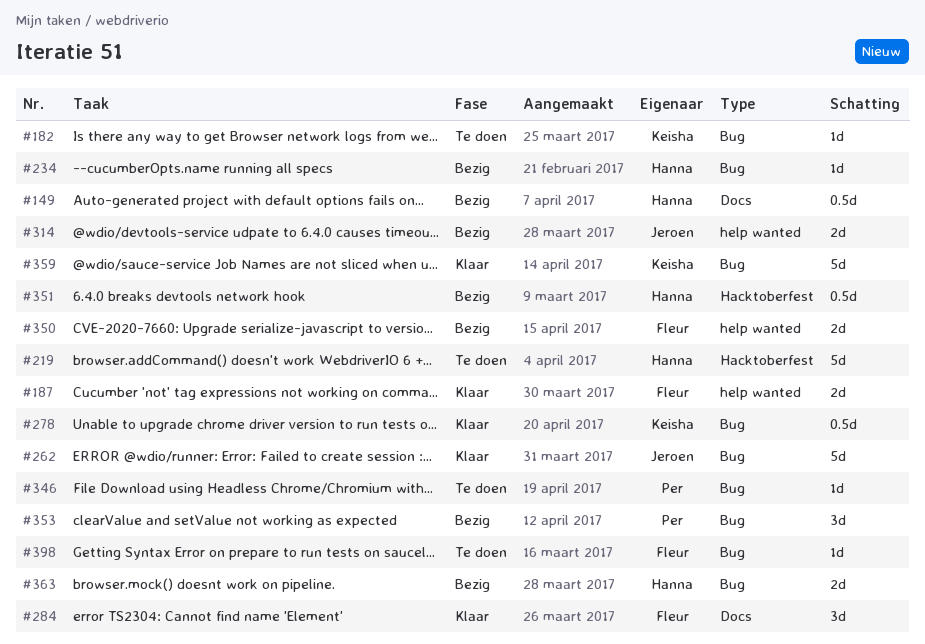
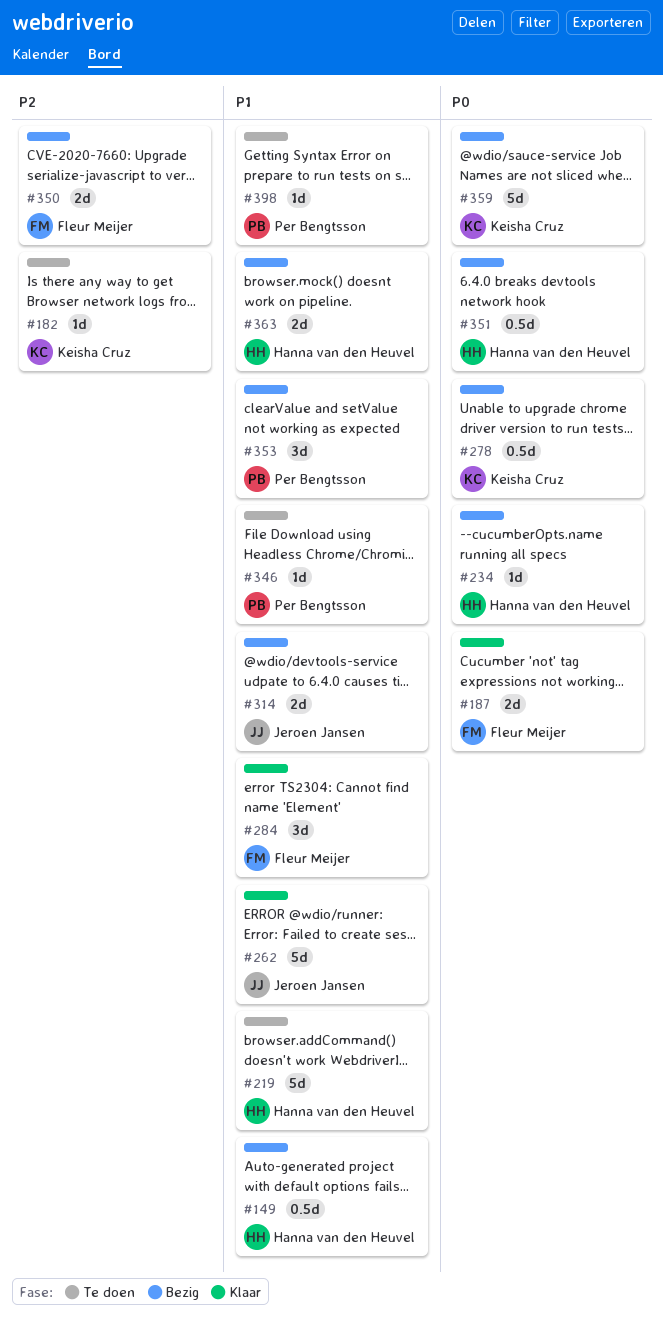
#278, status: Klaar -> Bezig
#359, status: Klaar -> Bezig
#398, owner: Fleur Meijer -> Per Bengtsson

